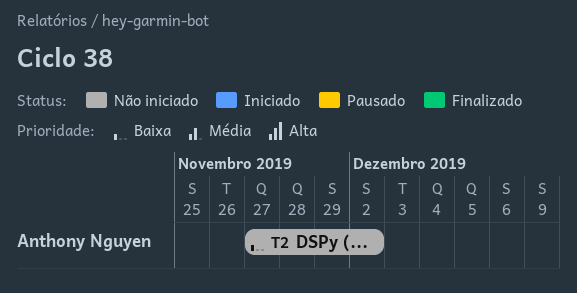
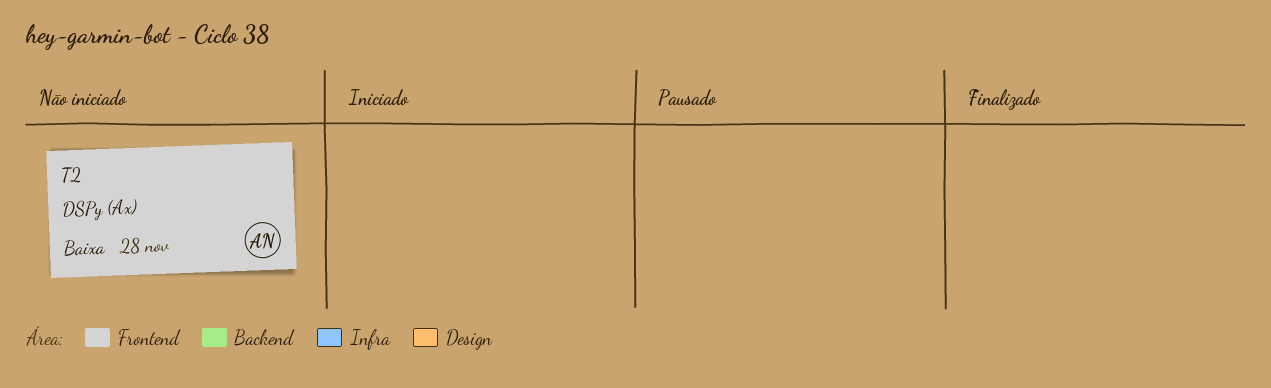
T2, due: Dec 2 -> Nov 28

